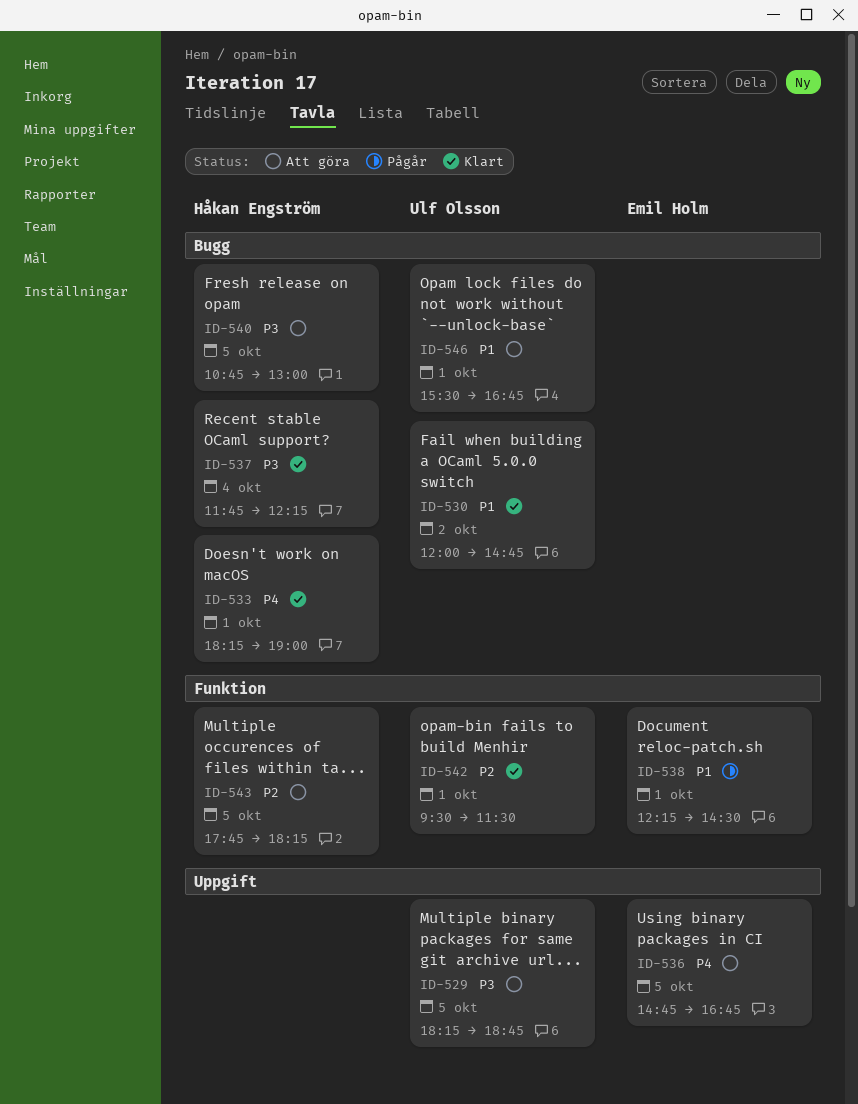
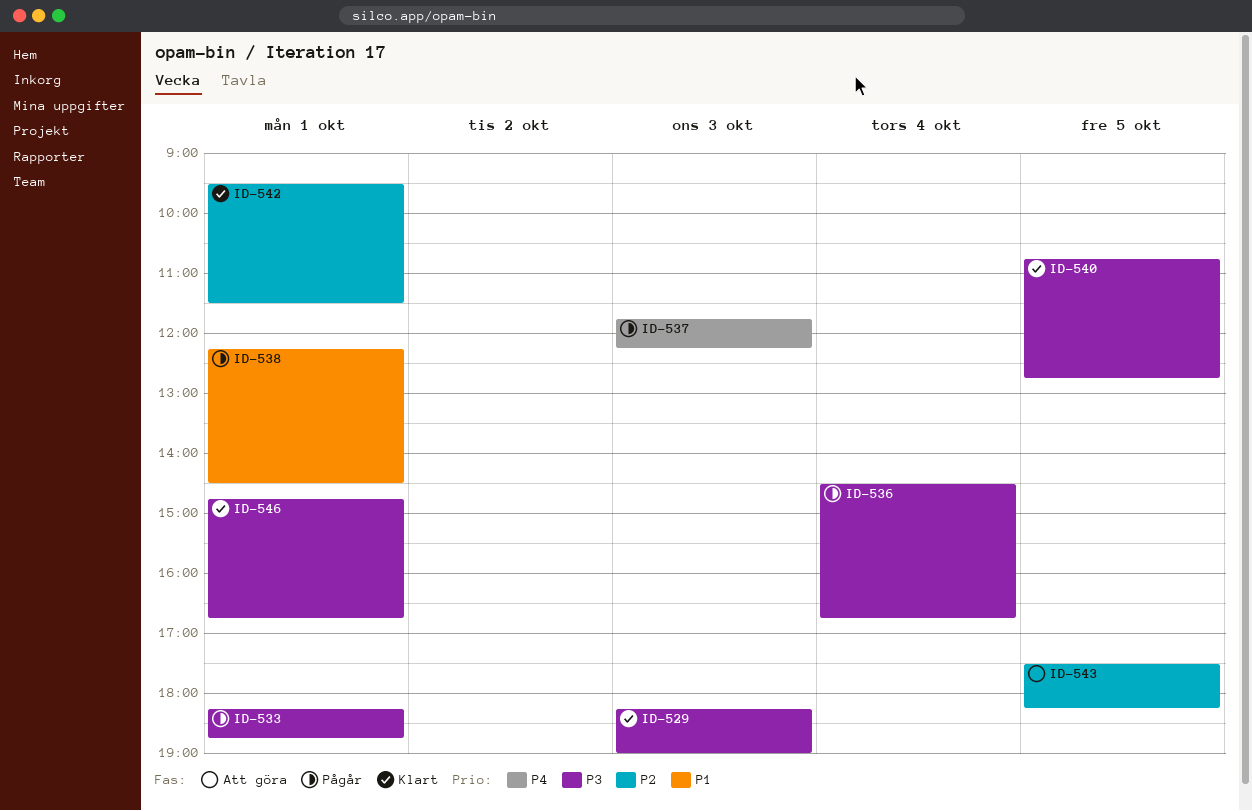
ID-529, status: Att göra -> Klart
ID-529, day: Oct 5 -> Oct 3
ID-529, ends: 18:45 -> 19:00
ID-530: present -> none
ID-533, status: Klart -> Pågår
ID-533, priority: P4 -> P3
ID-533, ends: 19:00 -> 18:45
ID-536, status: Att göra -> Pågår
ID-536, priority: P4 -> P3
ID-536, day: Oct 5 -> Oct 4
ID-536, begins: 14:45 -> 14:30
ID-537, status: Klart -> Pågår
ID-537, priority: P3 -> P4
ID-537, day: Oct 4 -> Oct 3
ID-540, status: Att göra -> Klart
ID-540, ends: 13:00 -> 12:45
ID-543, begins: 17:45 -> 17:30
ID-546, status: Att göra -> Klart
ID-546, priority: P1 -> P3
ID-546, begins: 15:30 -> 14:45

